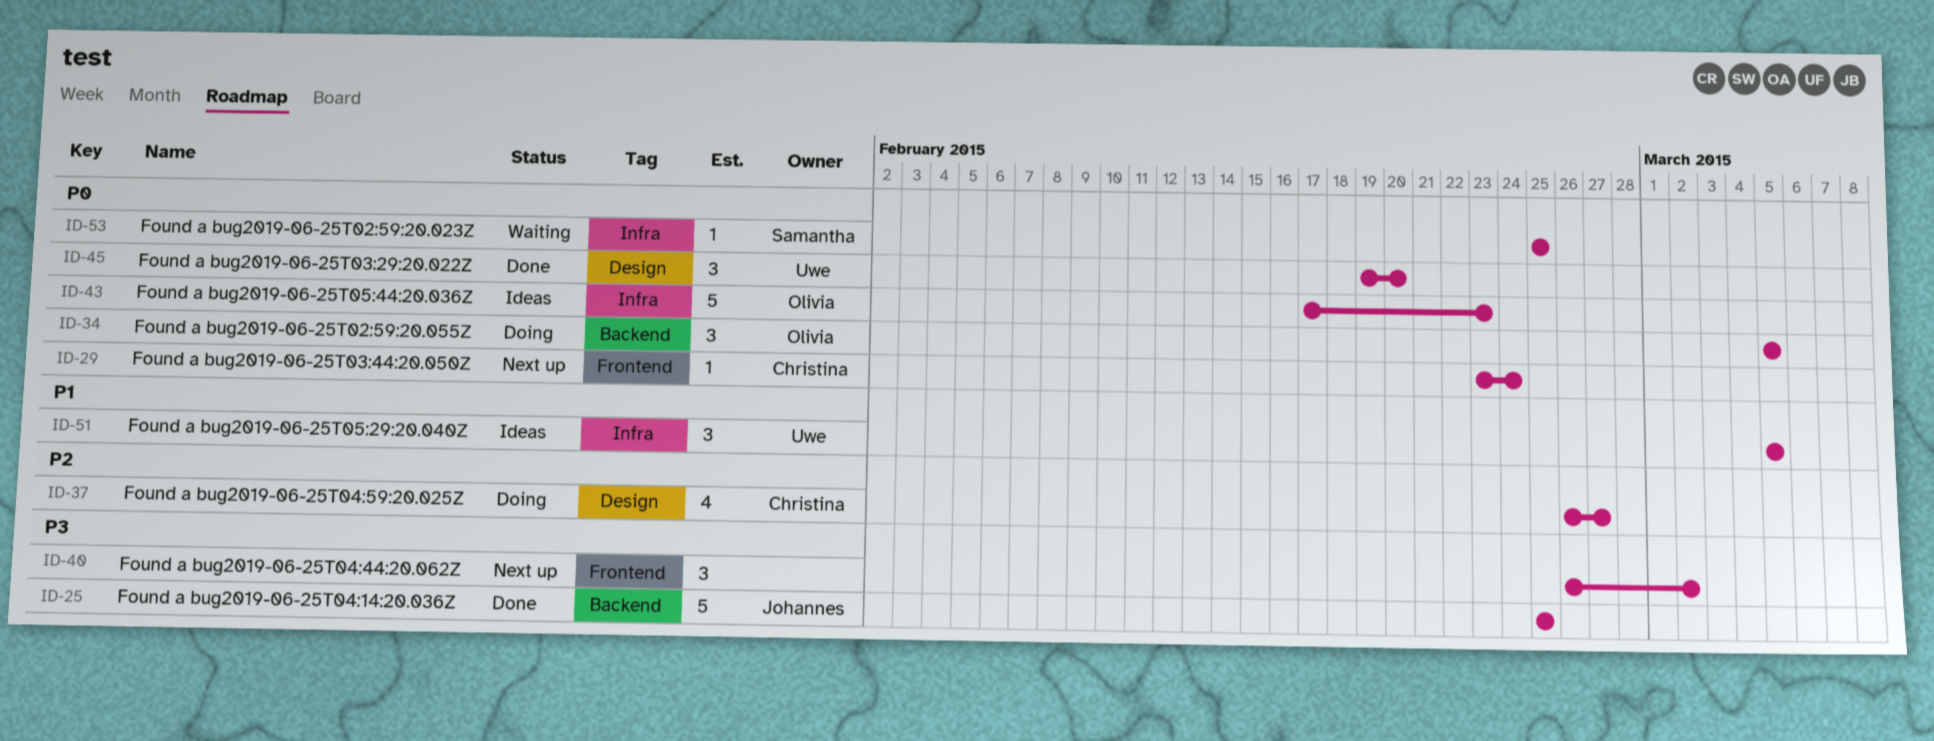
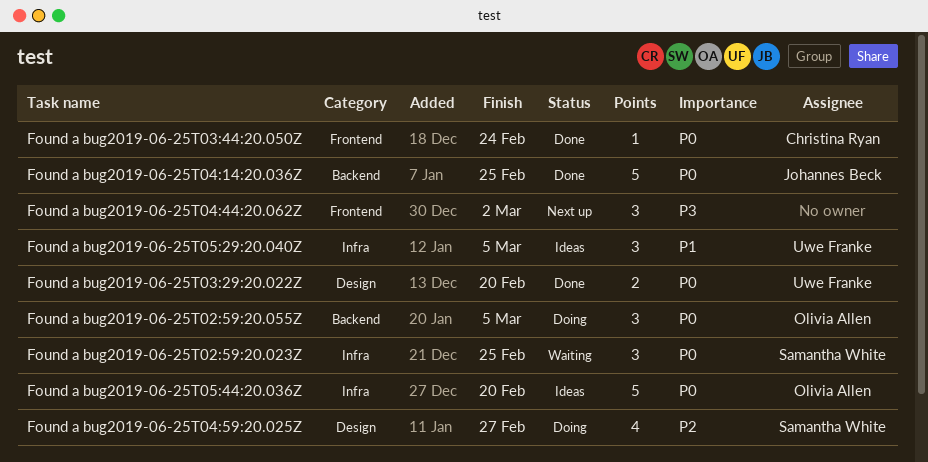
Found a bug2019-06-25T02:59:20.023Z, estimate: 1 -> 3
Found a bug2019-06-25T03:29:20.022Z, estimate: 3 -> 2
Found a bug2019-06-25T03:44:20.050Z, status: Next up -> Done
Found a bug2019-06-25T04:14:20.036Z, priority: P3 -> P0
Found a bug2019-06-25T04:59:20.025Z, owner: Christina Ryan -> Samantha White
Found a bug2019-06-25T05:44:20.036Z, due: Feb 23 -> Feb 20

